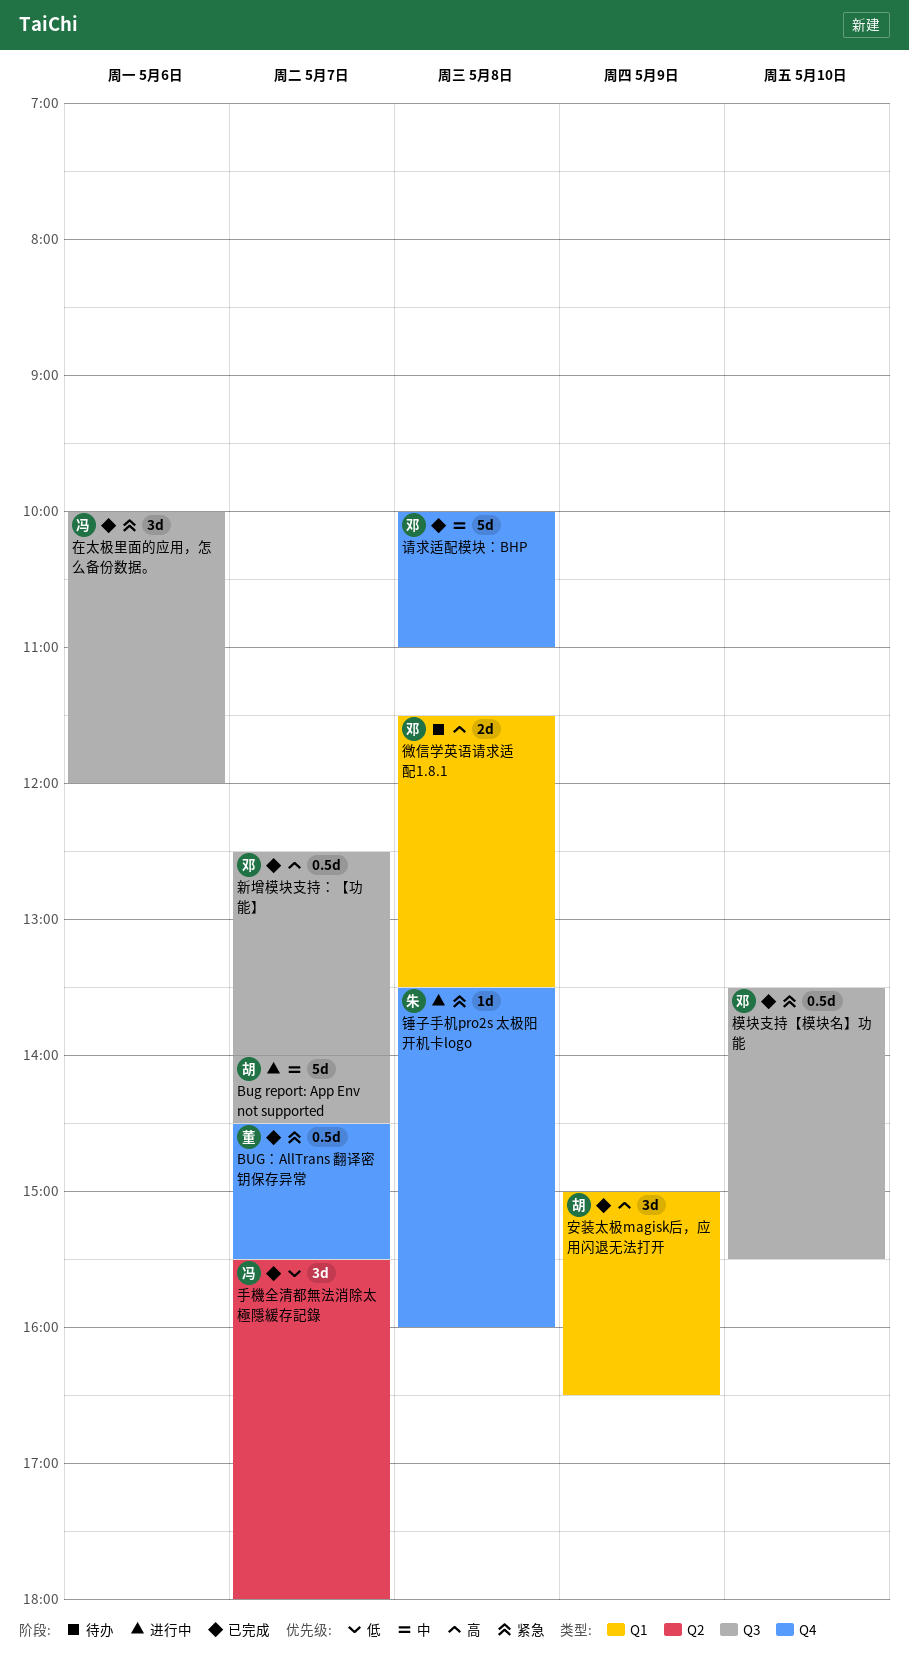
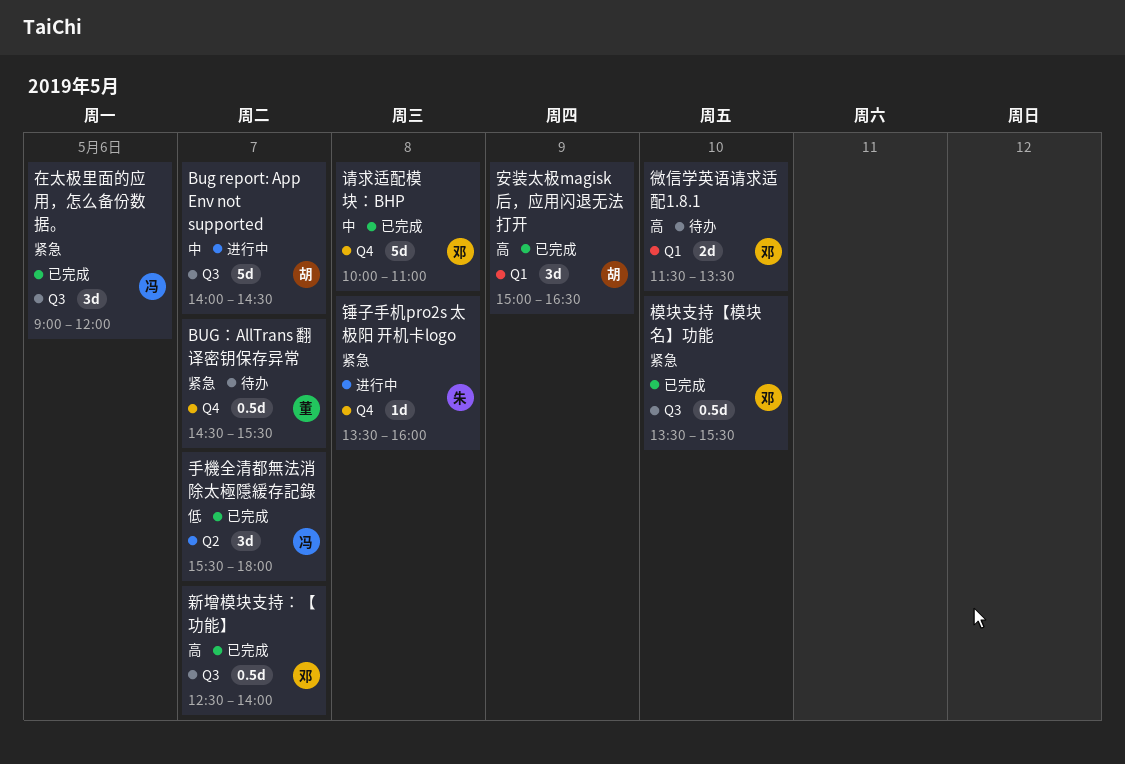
BUG：AllTrans 翻译密钥保存异常, status: 已完成 -> 待办
在太极里面的应用，怎么备份数据。, begins: 10:00 -> 09:00
微信学英语请求适配1.8.1, day: May 8 -> May 10

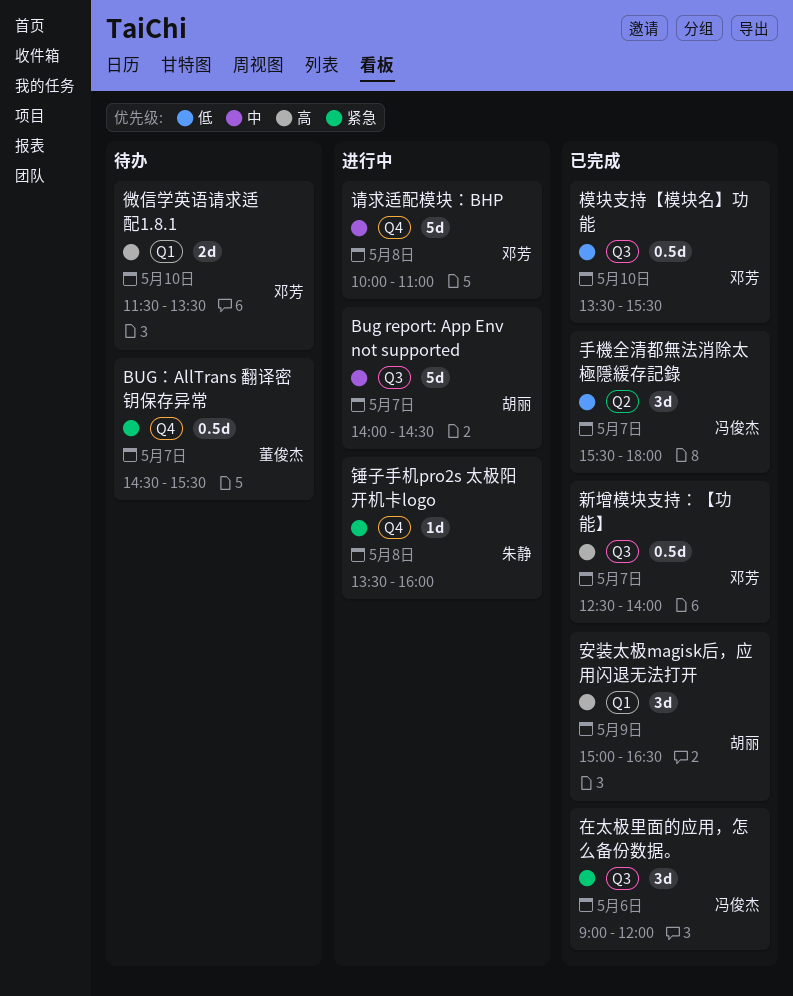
模块支持【模块名】功能, priority: 紧急 -> 低
请求适配模块：BHP, status: 已完成 -> 进行中

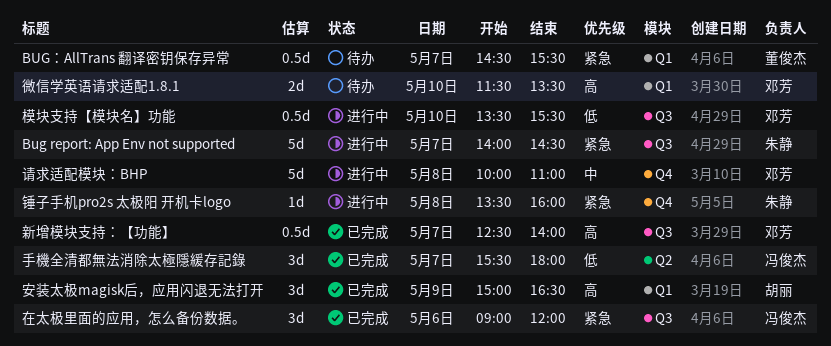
Bug report: App Env not supported, owner: 胡丽 -> 朱静
Bug report: App Env not supported, priority: 中 -> 紧急
BUG：AllTrans 翻译密钥保存异常, label: Q4 -> Q1
模块支持【模块名】功能, status: 已完成 -> 进行中

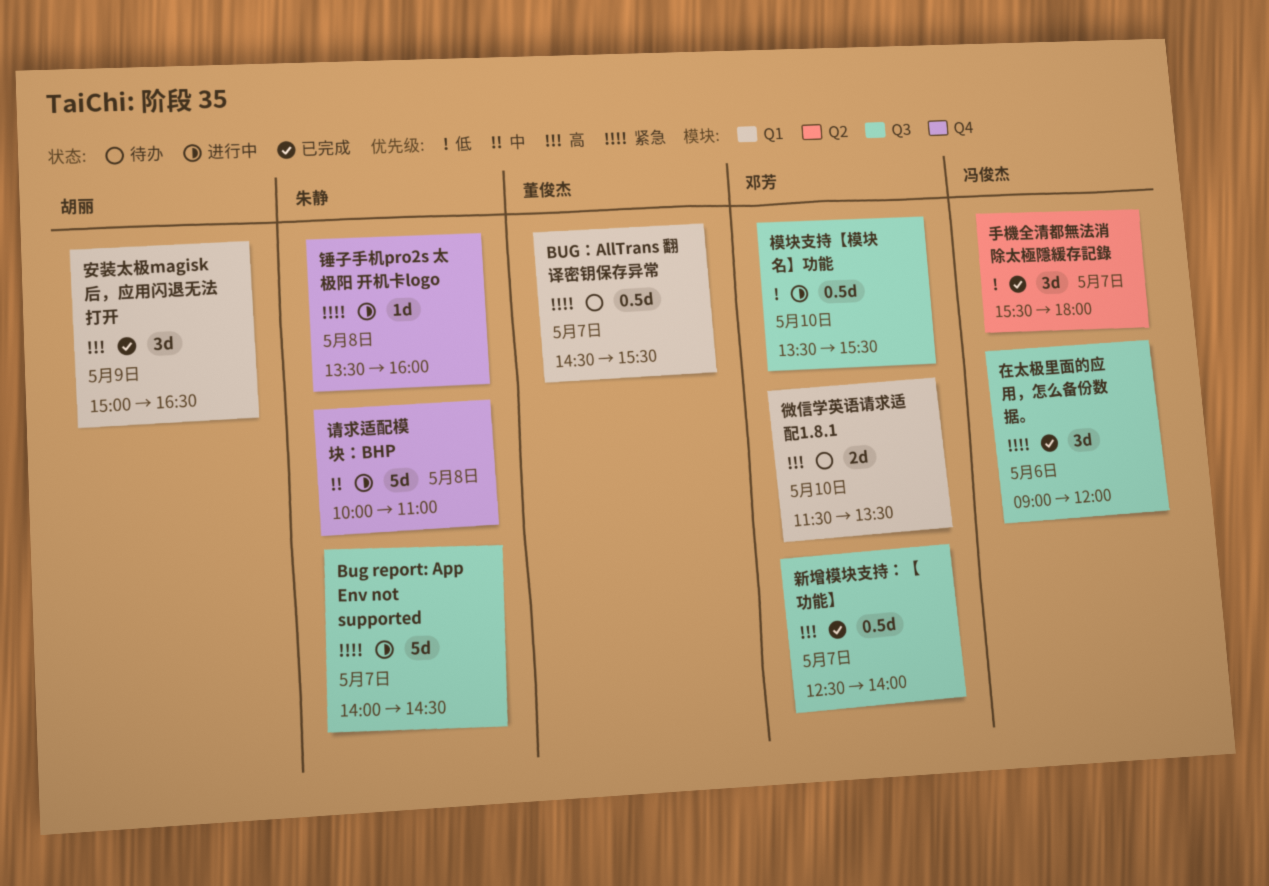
请求适配模块：BHP, owner: 邓芳 -> 朱静

